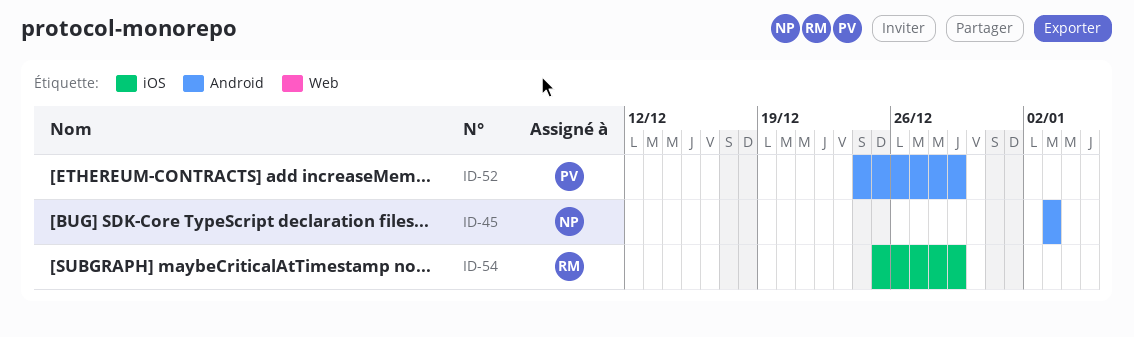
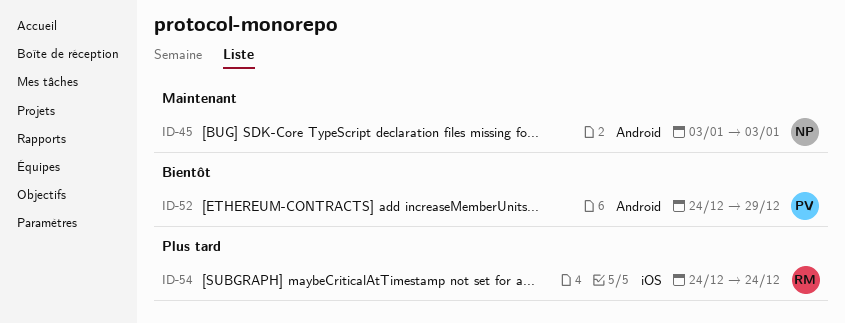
ID-54, start: Dec 25 -> Dec 24
ID-54, due: Dec 29 -> Dec 24

